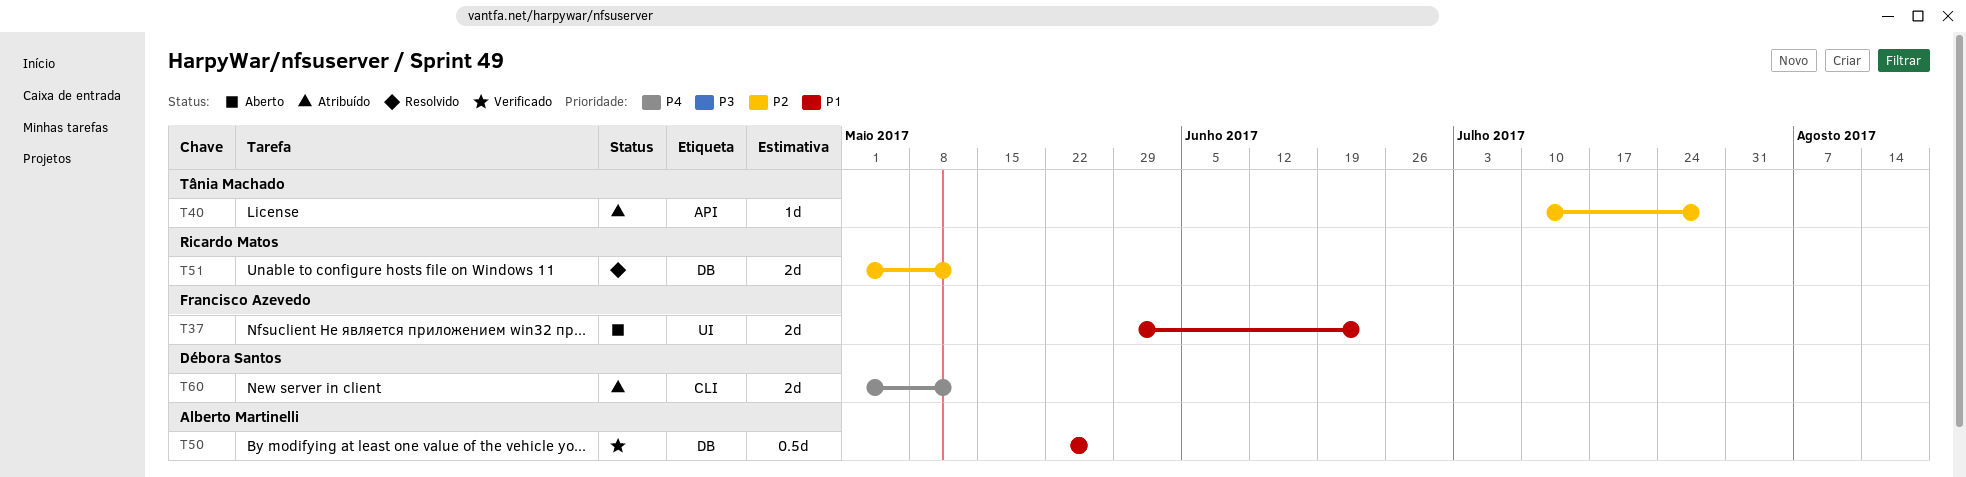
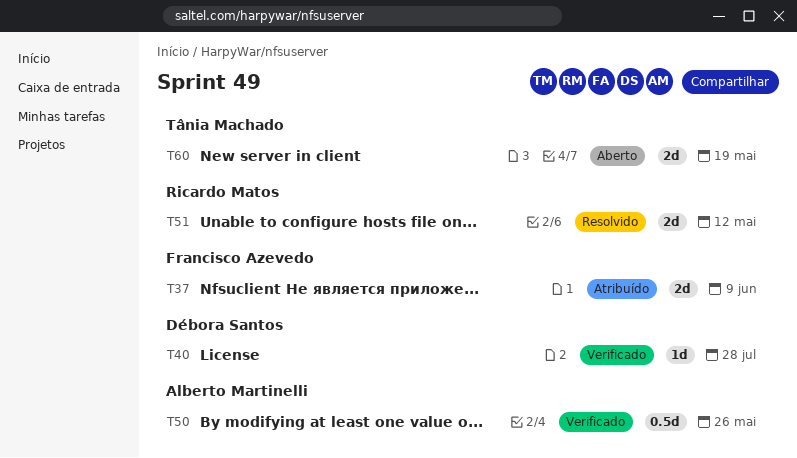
T37, status: Aberto -> Atribuído
T37, due: Jun 23 -> Jun 9
T40, status: Atribuído -> Verificado
T40, owner: Tânia Machado -> Débora Santos
T60, status: Atribuído -> Aberto
T60, owner: Débora Santos -> Tânia Machado
T60, due: May 12 -> May 19

